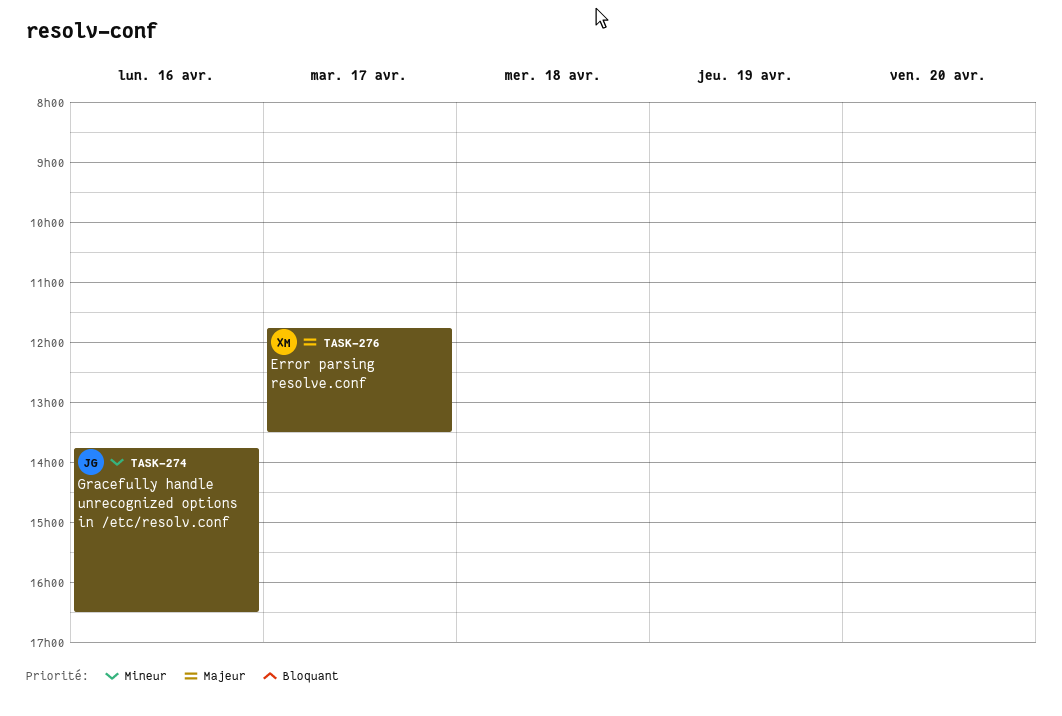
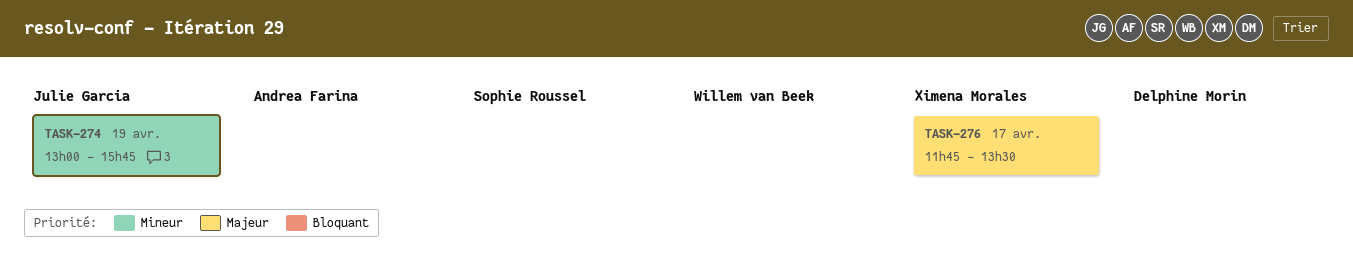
TASK-274, day: Apr 16 -> Apr 19
TASK-274, begins: 13:45 -> 13:00
TASK-274, ends: 16:30 -> 15:45

